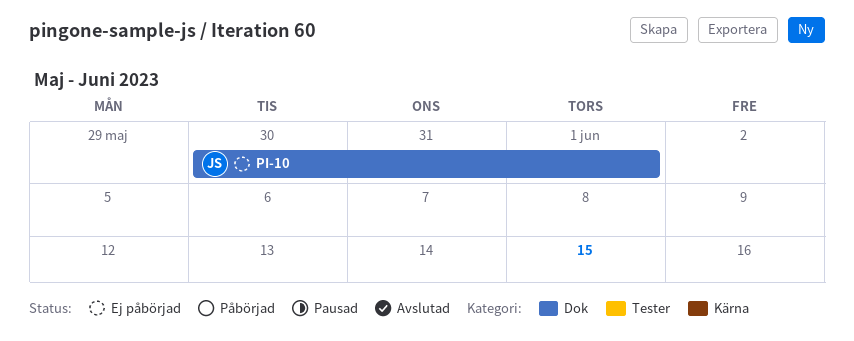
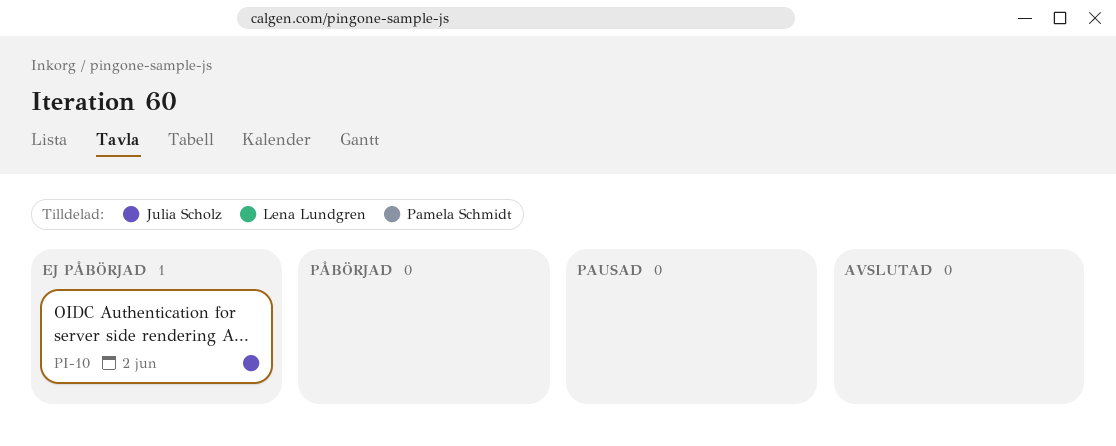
PI-10, due: Jun 1 -> Jun 2

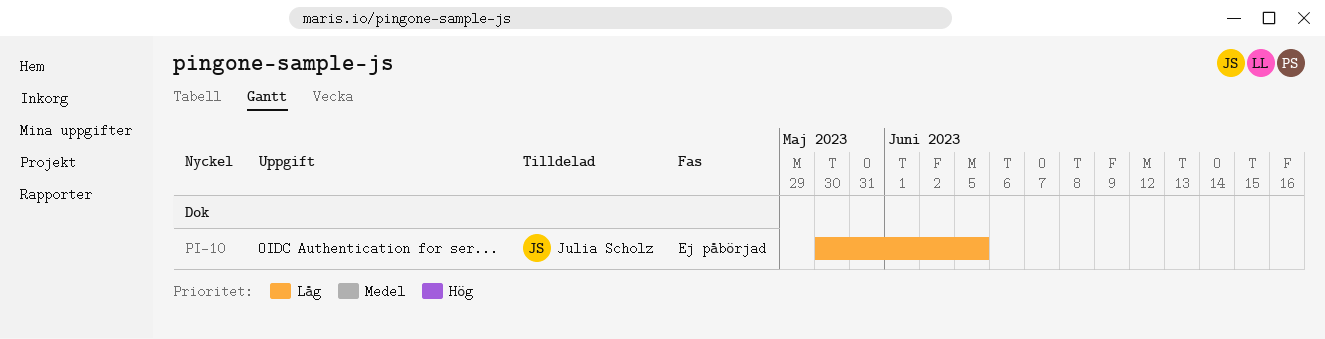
PI-10, due: Jun 2 -> Jun 5

